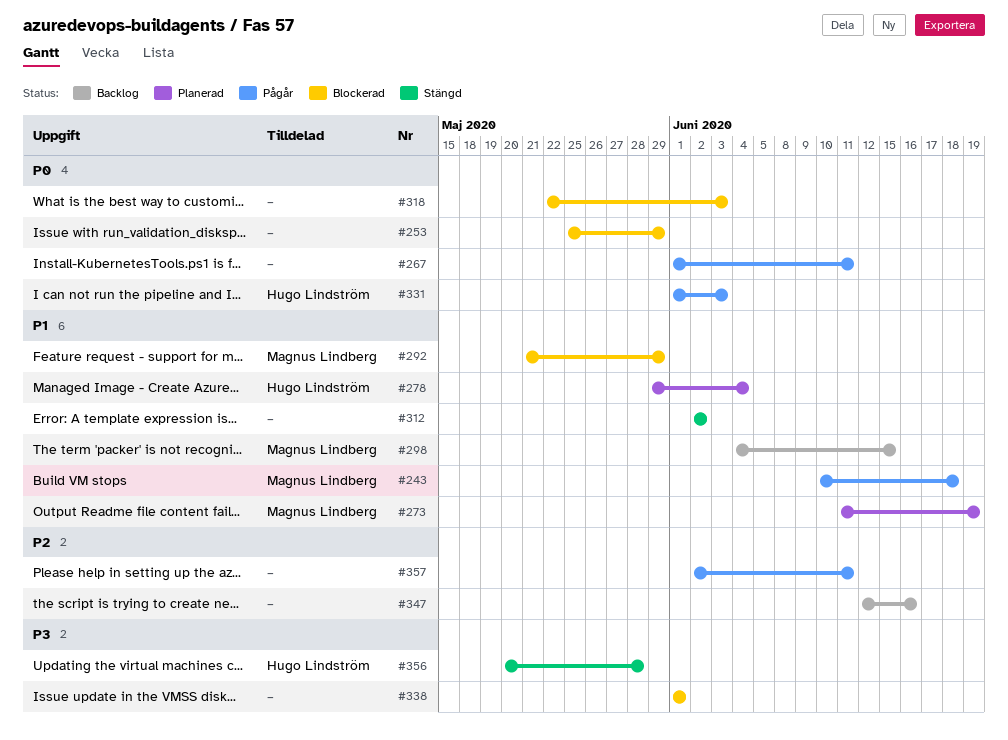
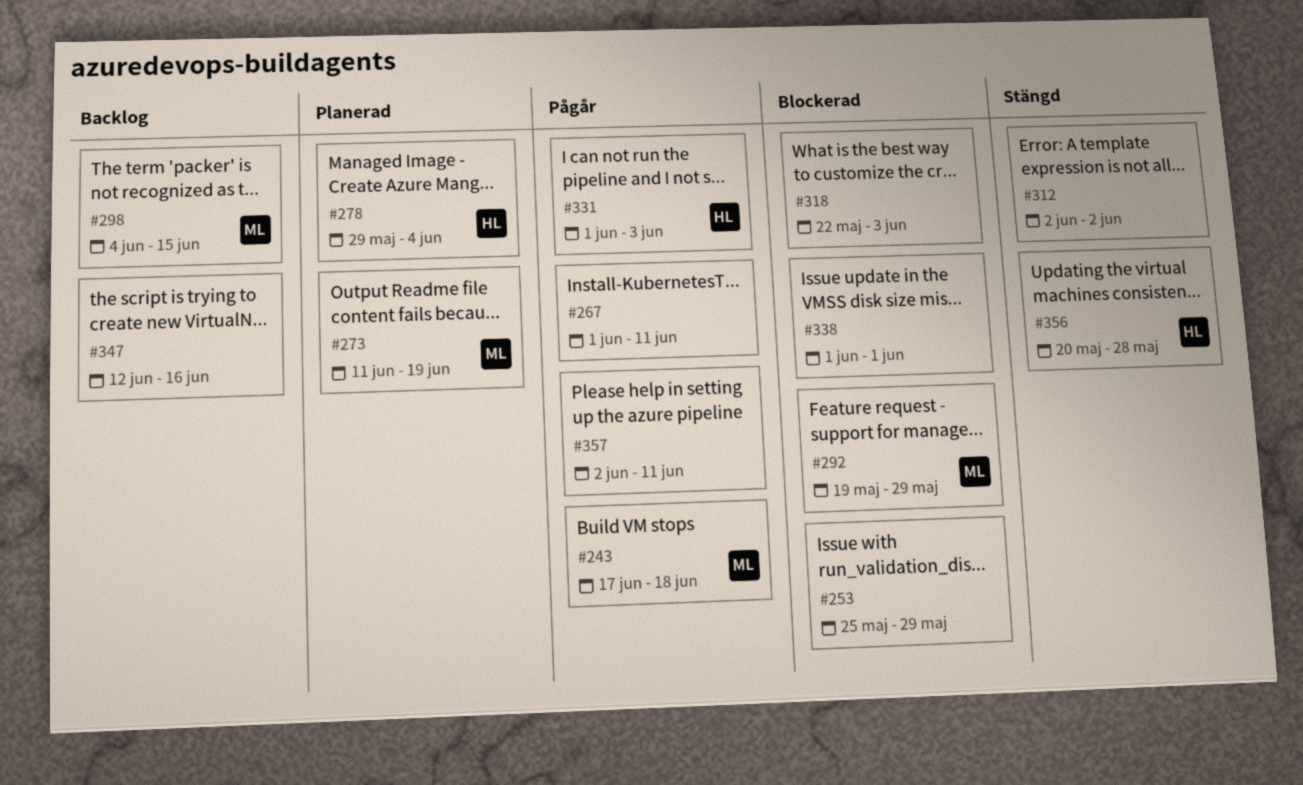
#243, start: Jun 10 -> Jun 17
#292, start: May 21 -> May 19

